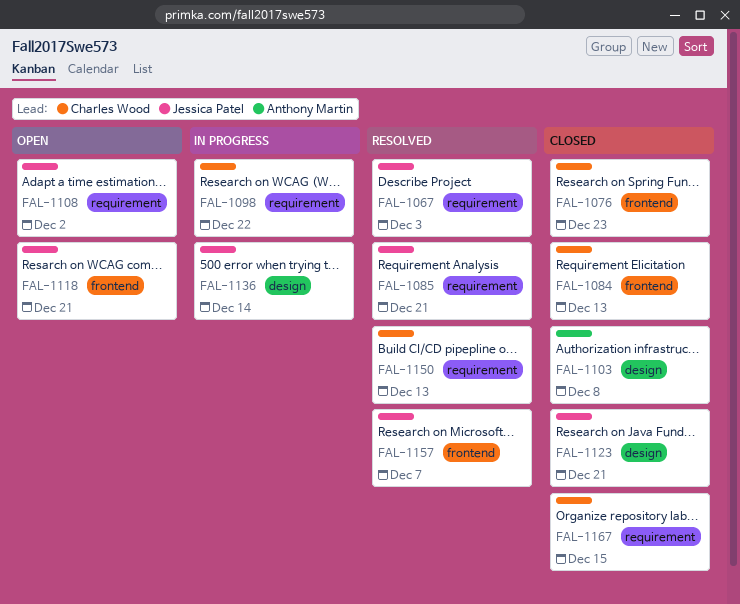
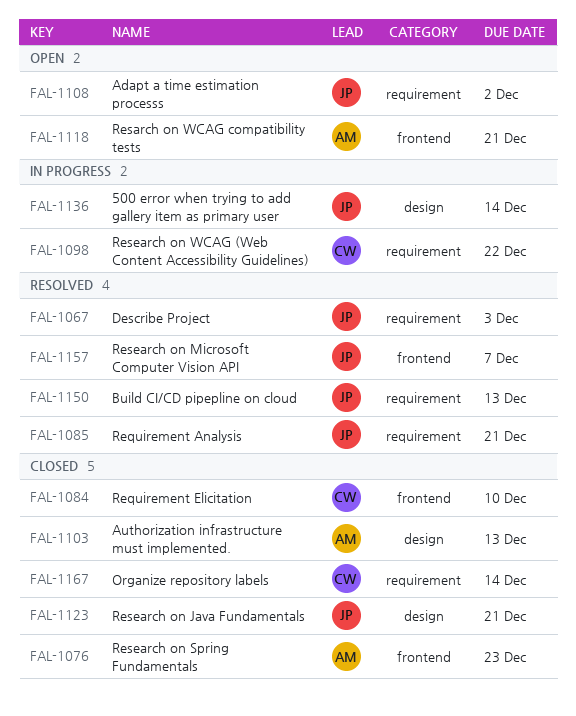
FAL-1076, owner: Charles Wood -> Anthony Martin
FAL-1084, due: Dec 13 -> Dec 10
FAL-1103, due: Dec 8 -> Dec 13
FAL-1118, owner: Jessica Patel -> Anthony Martin
FAL-1150, owner: Charles Wood -> Jessica Patel
FAL-1167, due: Dec 15 -> Dec 14

